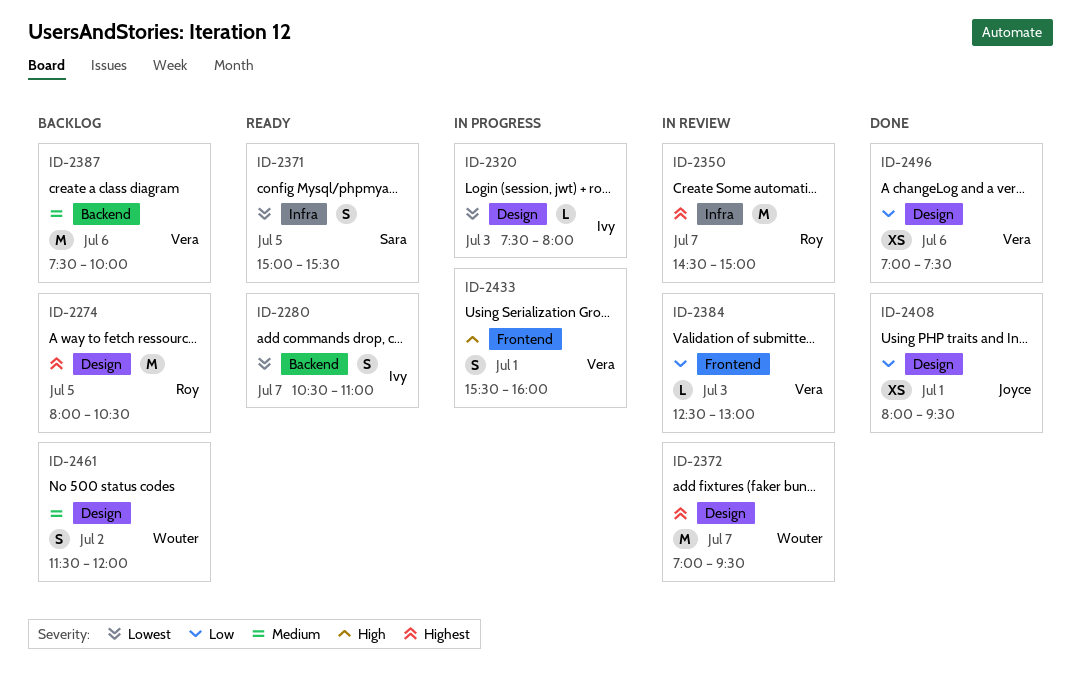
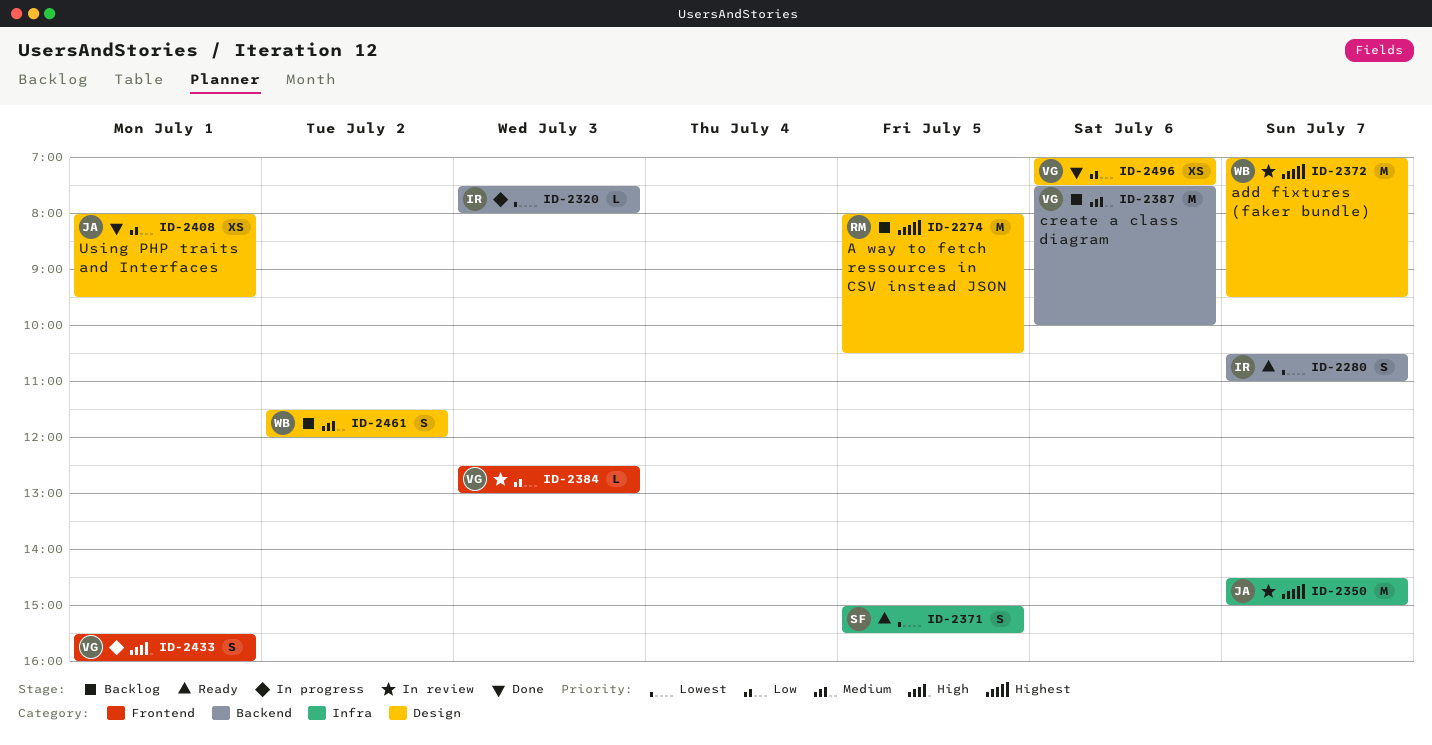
ID-2320, label: Design -> Backend
ID-2350, owner: Roy -> Joyce

